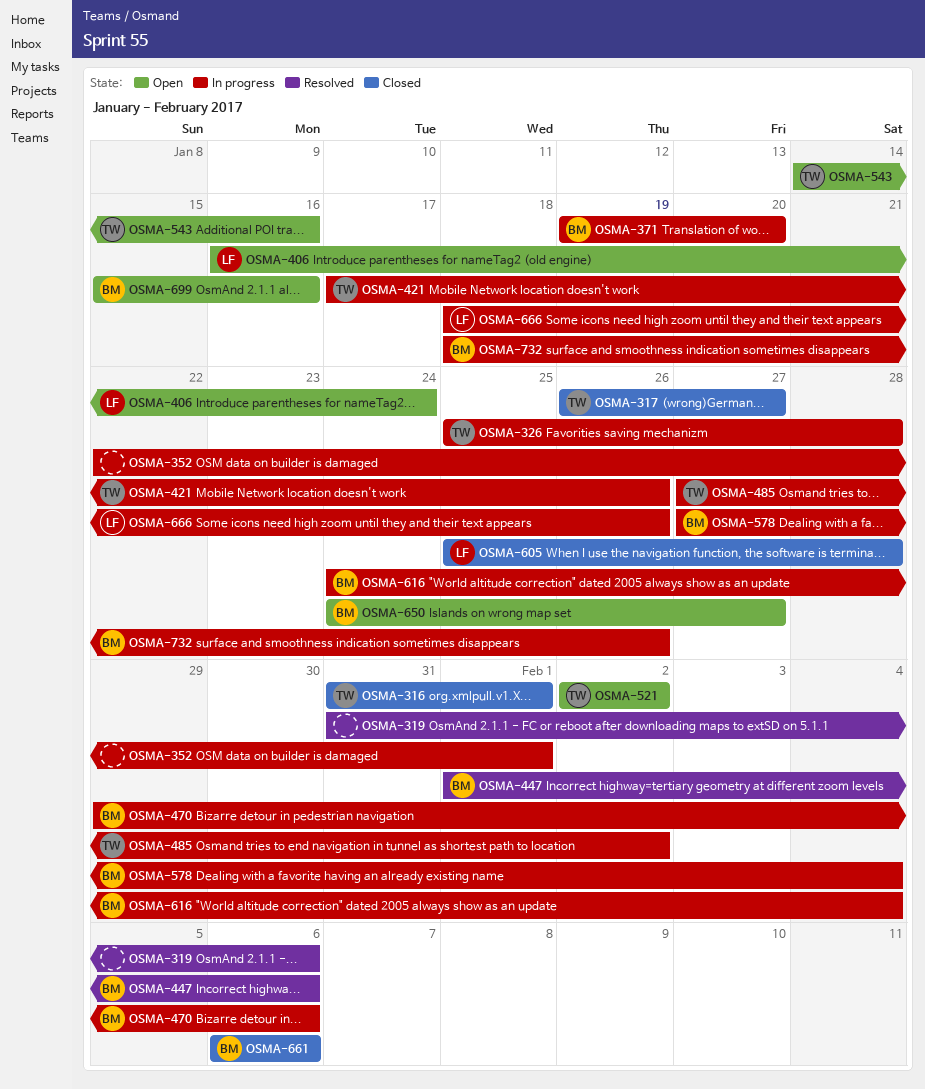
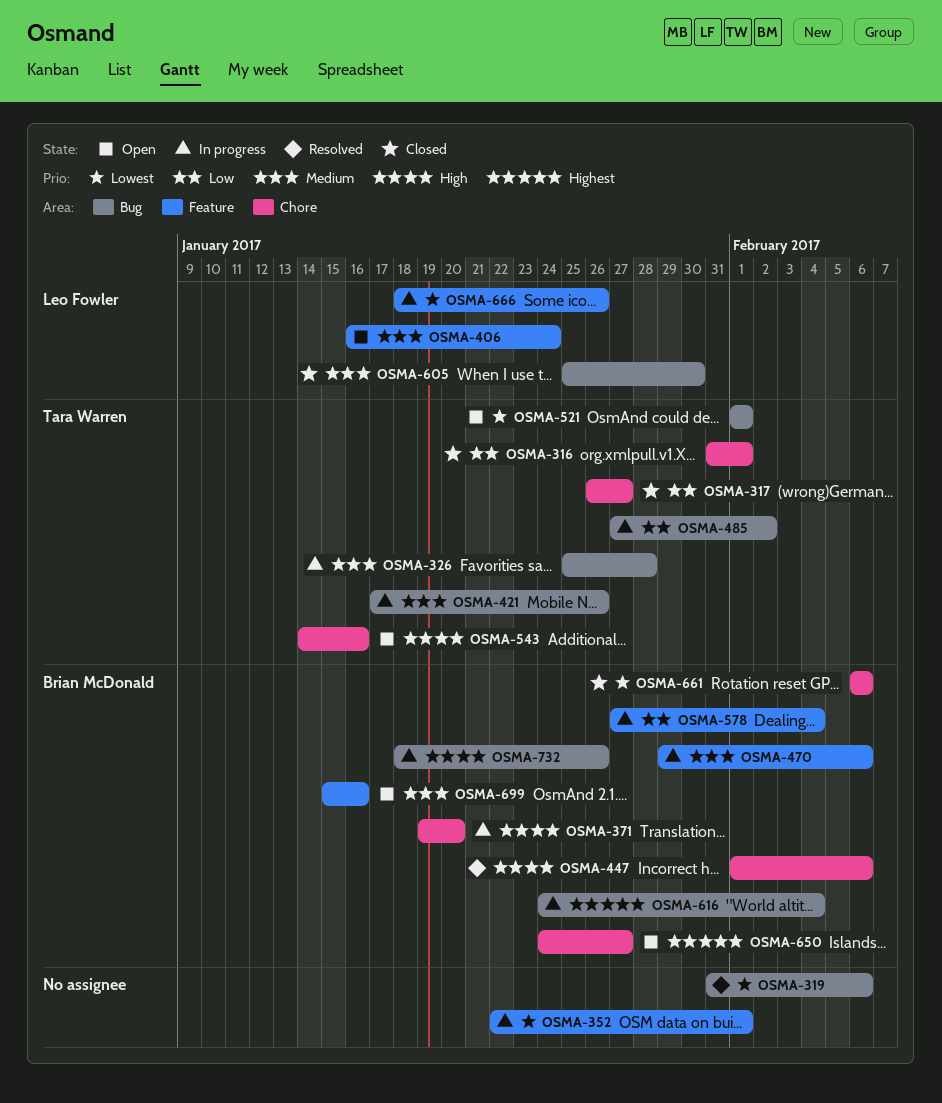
OSMA-521, start: Feb 2 -> Feb 1
OSMA-521, due: Feb 2 -> Feb 1
OSMA-605, due: Jan 28 -> Jan 30

